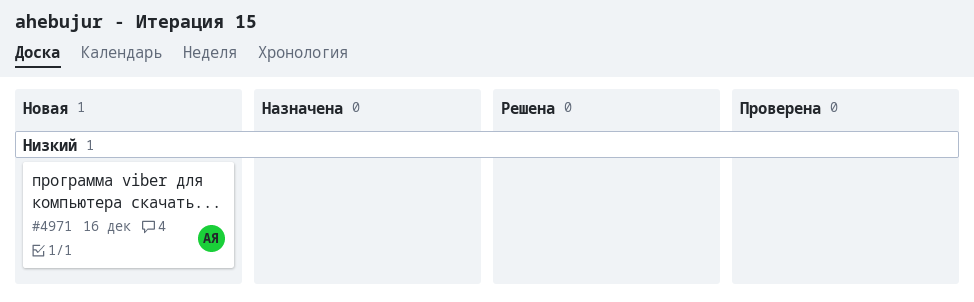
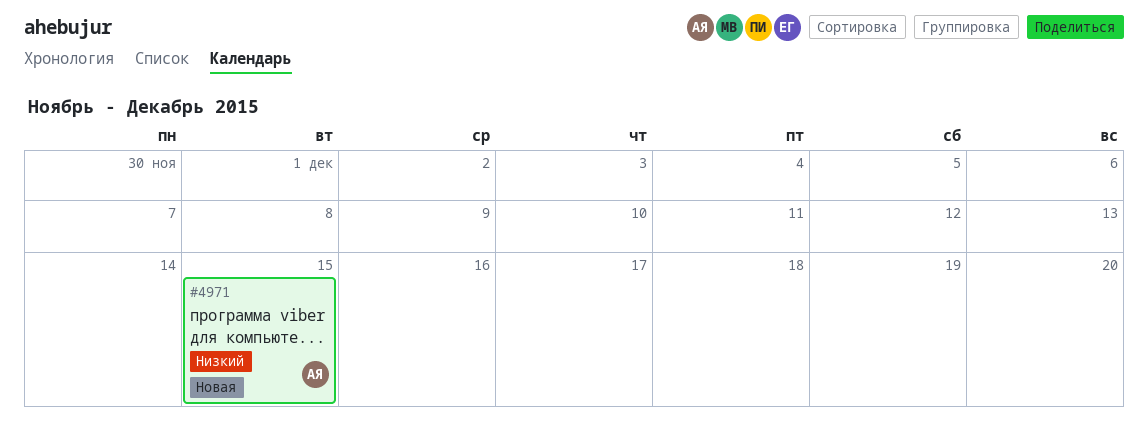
#4971, due: Dec 16 -> Dec 15

